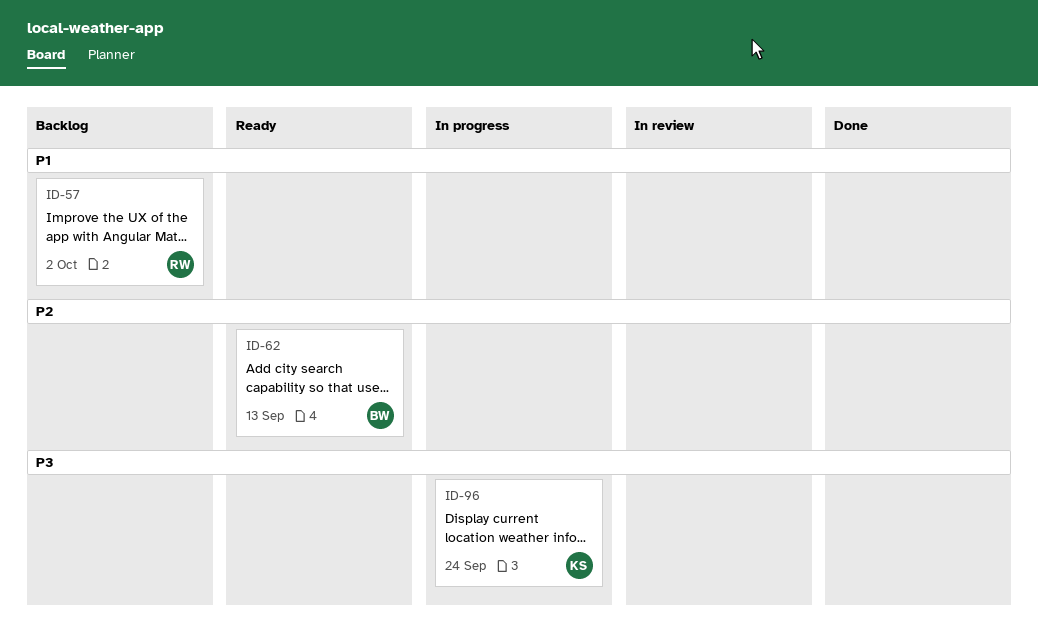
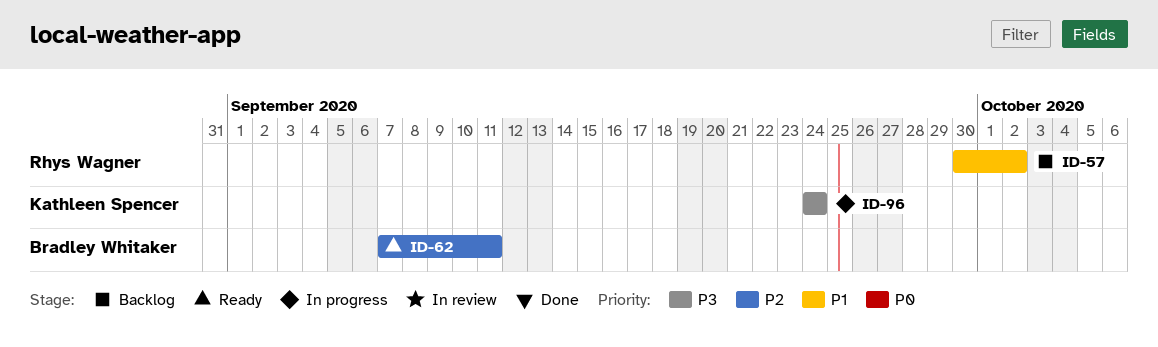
ID-62, due: Sep 13 -> Sep 11

